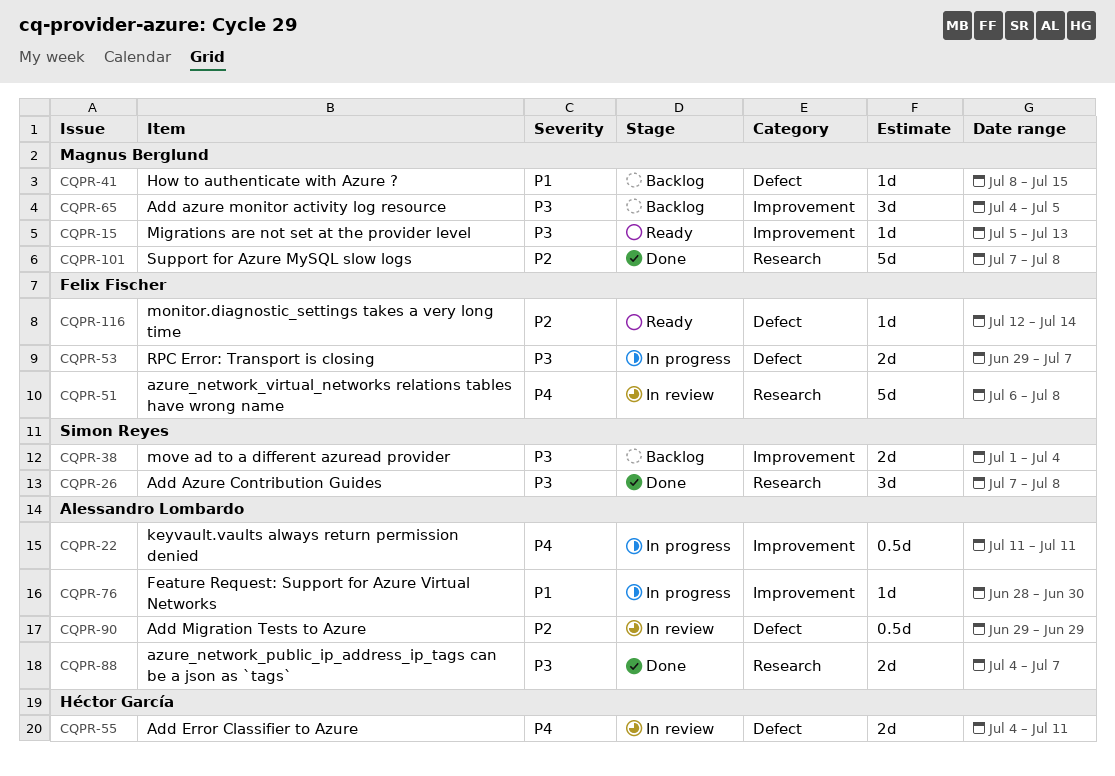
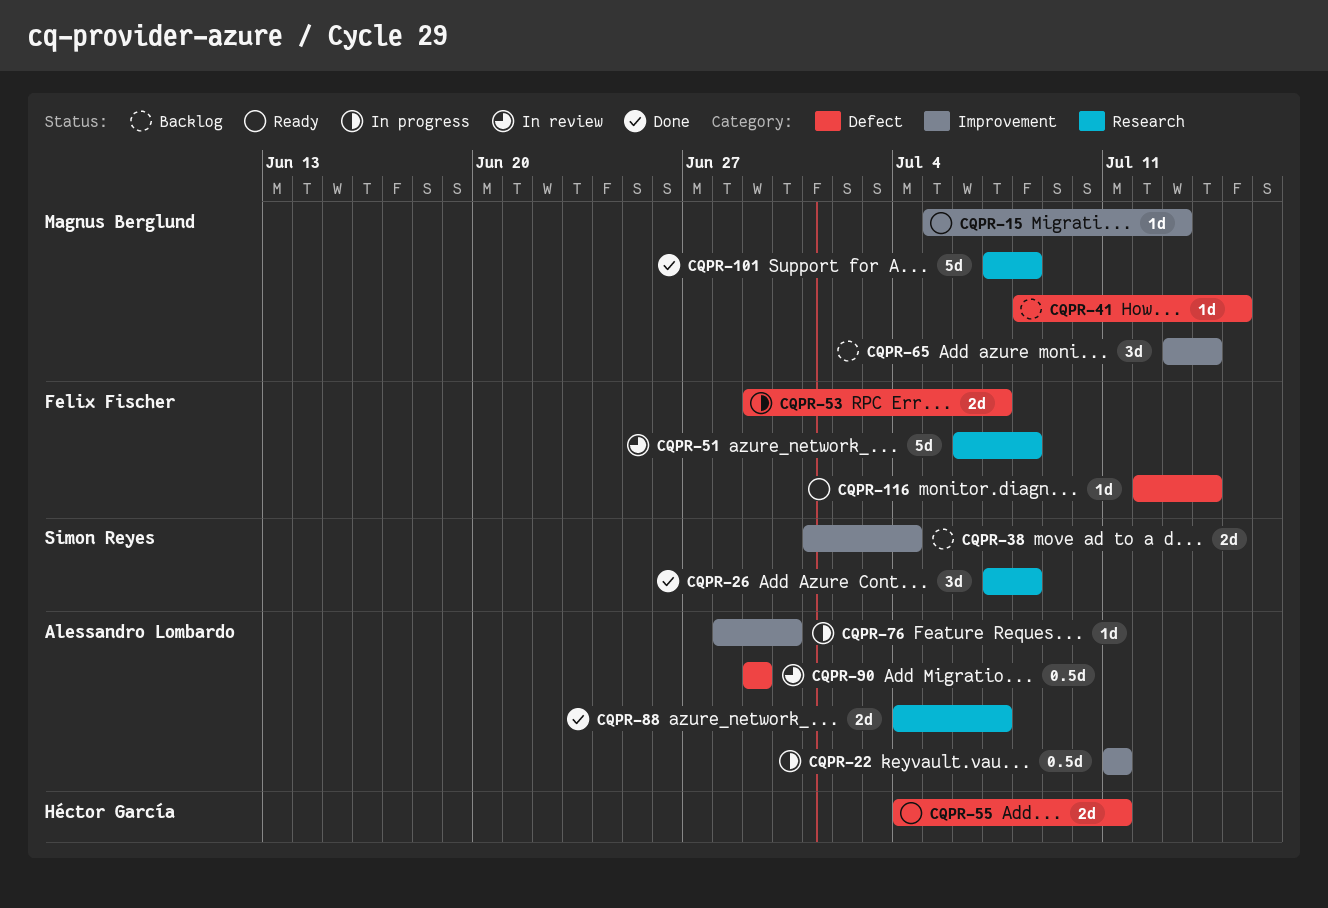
CQPR-55, status: In review -> Ready
CQPR-65, start: Jul 4 -> Jul 13
CQPR-65, due: Jul 5 -> Jul 14

